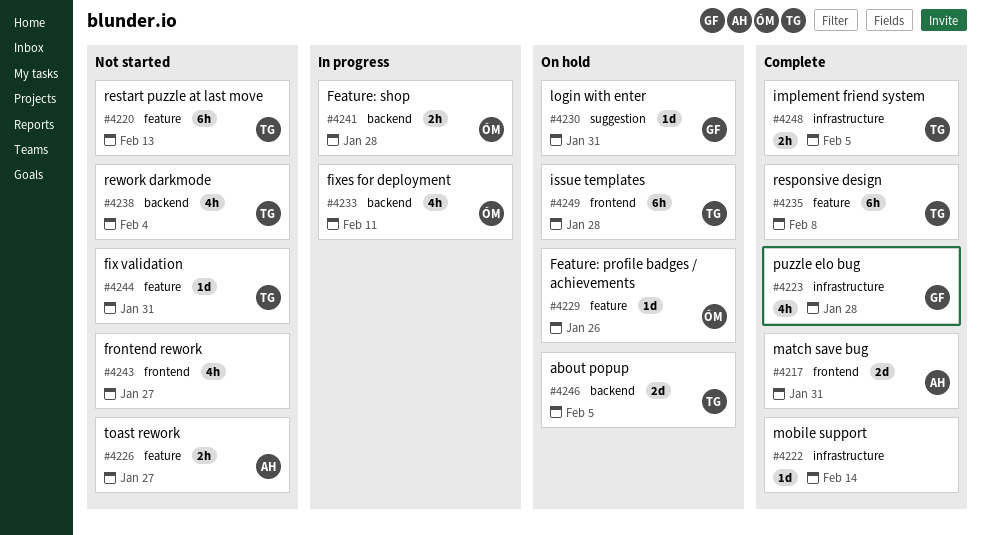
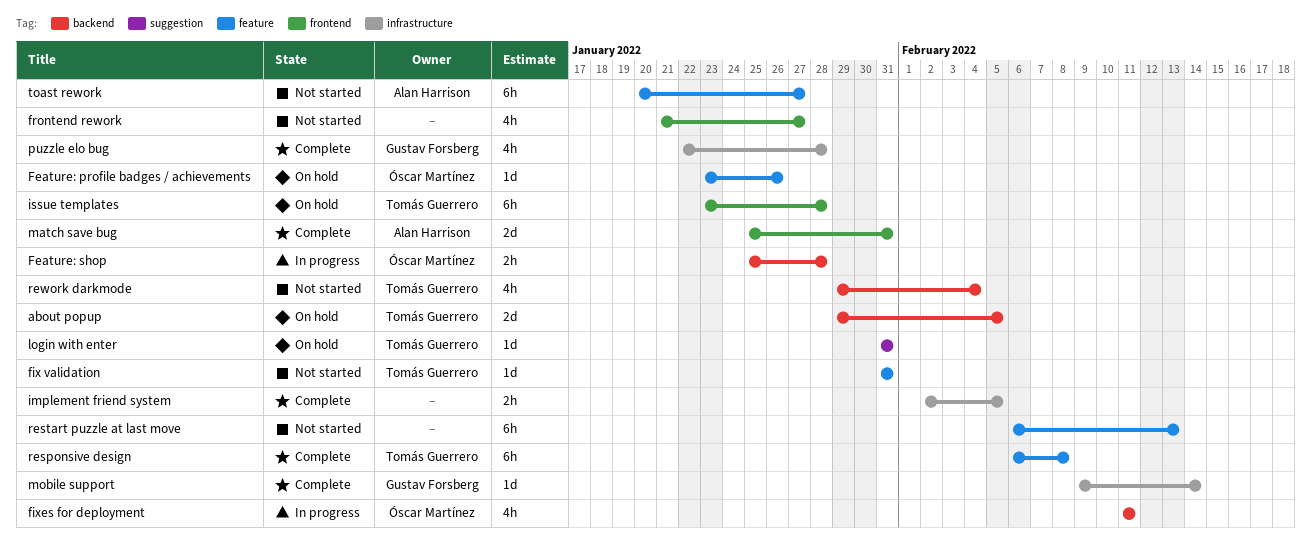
implement friend system, owner: Tomás Guerrero -> none
login with enter, owner: Gustav Forsberg -> Tomás Guerrero
mobile support, owner: none -> Gustav Forsberg
restart puzzle at last move, owner: Tomás Guerrero -> none
toast rework, estimate: 2h -> 6h

